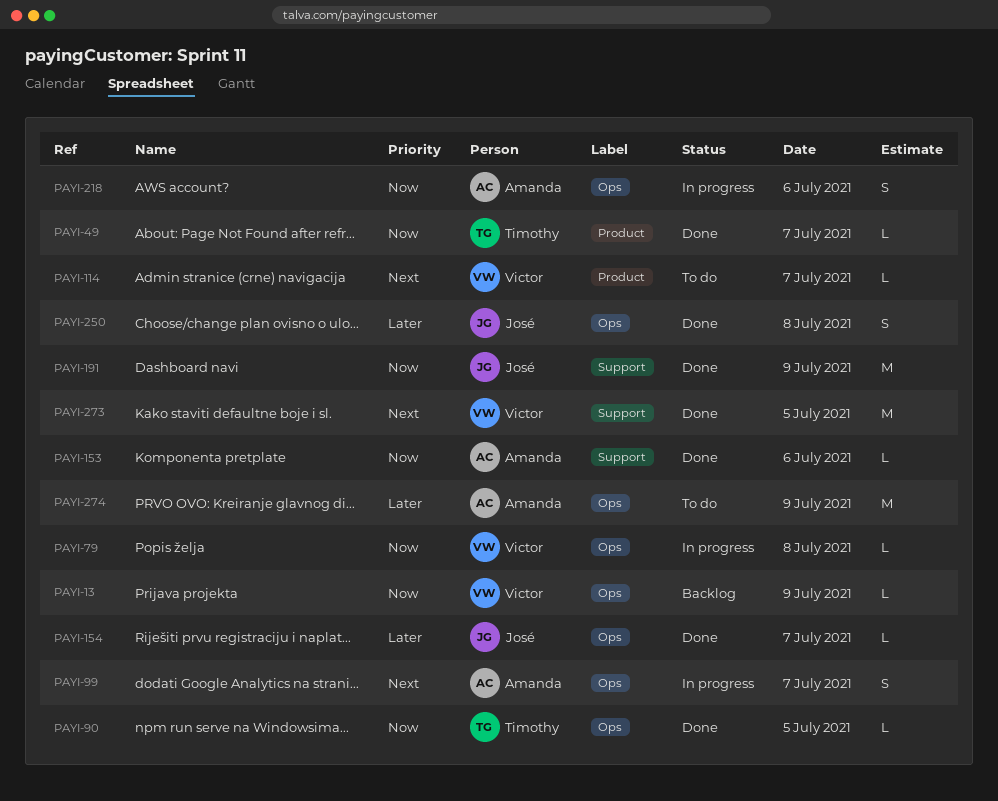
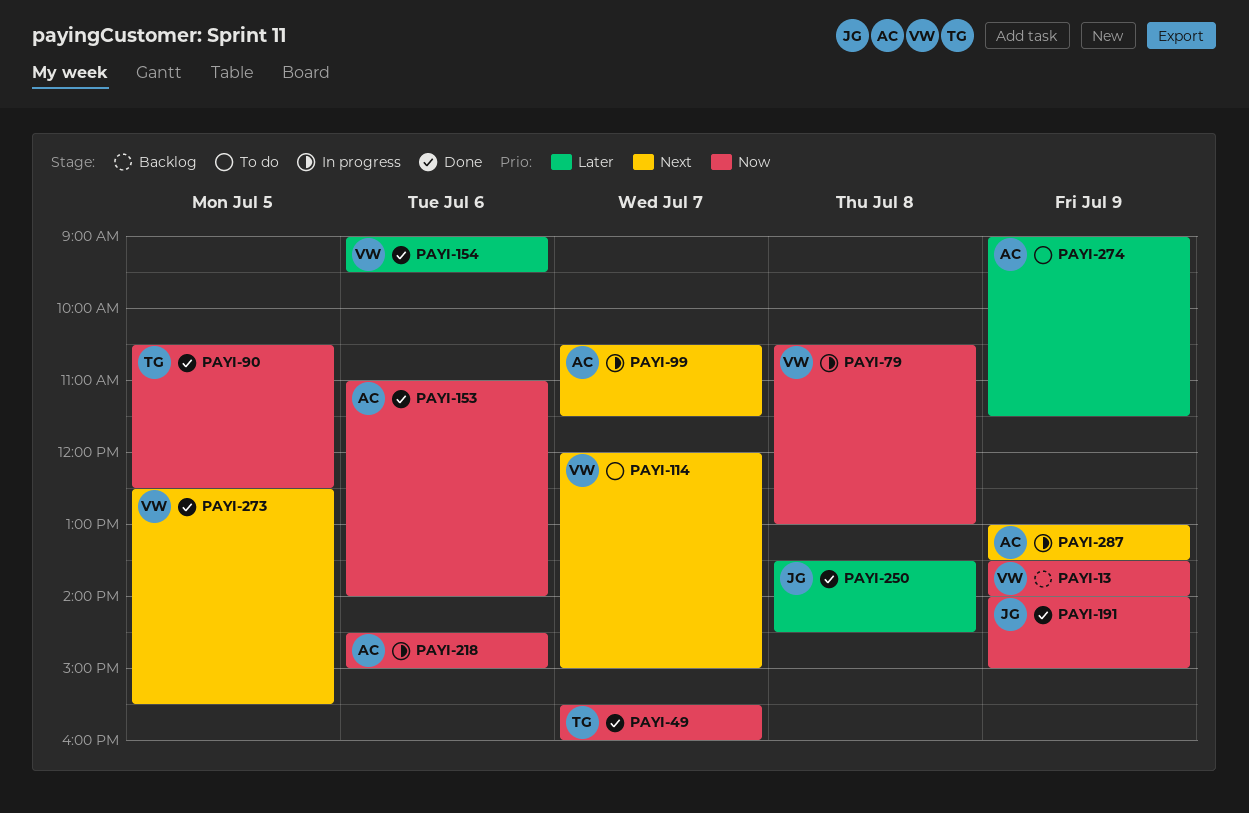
PAYI-154, owner: José -> Victor
PAYI-154, day: Jul 7 -> Jul 6
PAYI-287: none -> present

